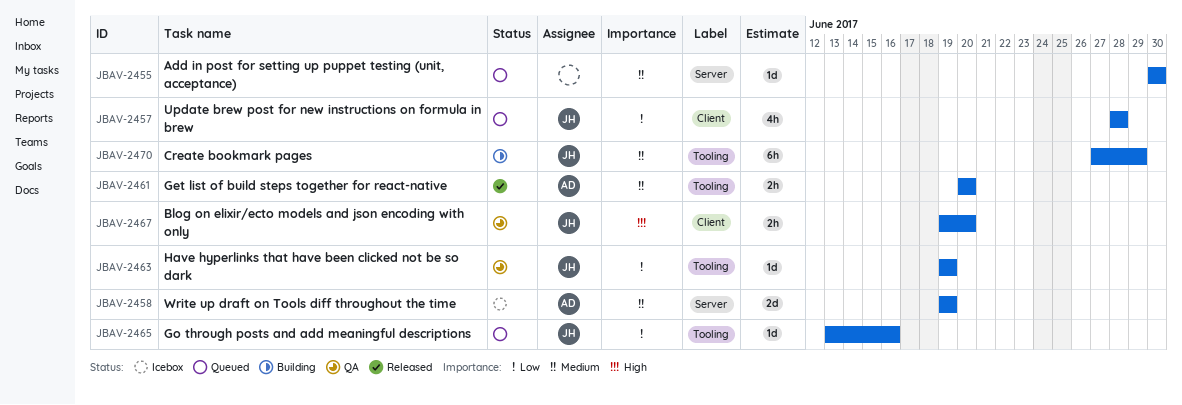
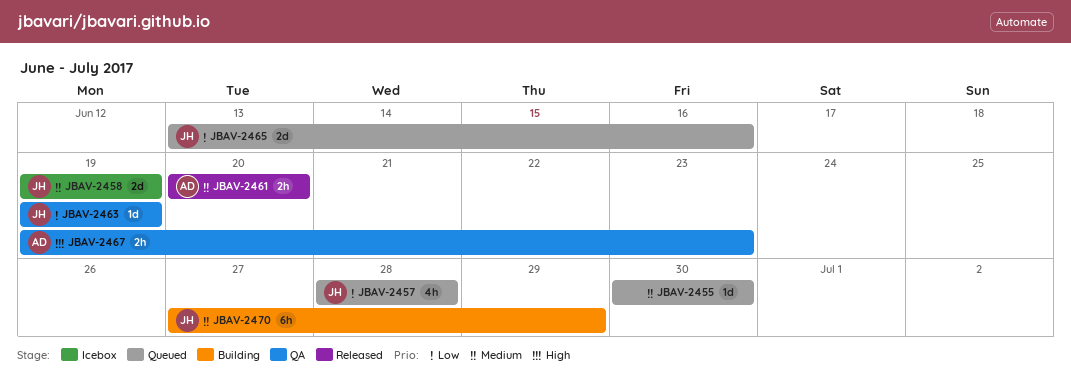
JBAV-2458, owner: AD -> JH
JBAV-2465, estimate: 1d -> 2d
JBAV-2467, owner: JH -> AD
JBAV-2467, due: Jun 20 -> Jun 23

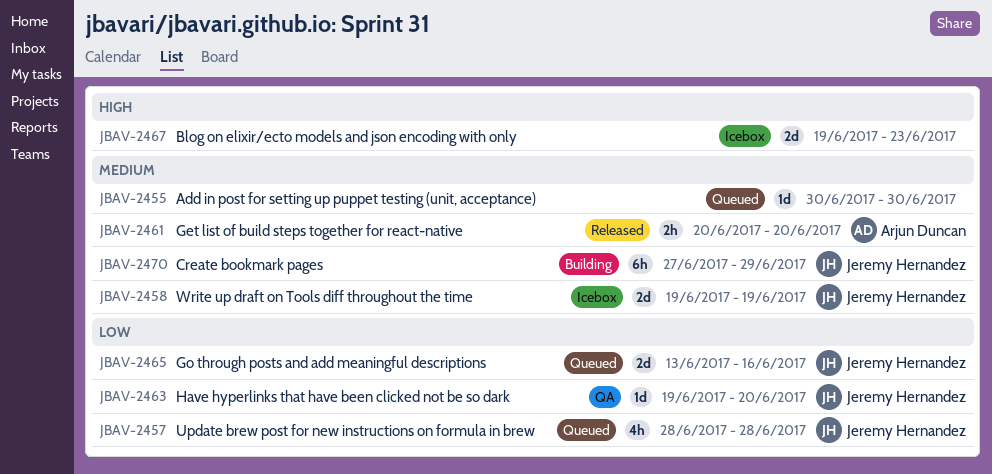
JBAV-2463, due: Jun 19 -> Jun 20
JBAV-2467, status: QA -> Icebox
JBAV-2467, owner: Arjun Duncan -> none
JBAV-2467, estimate: 2h -> 2d

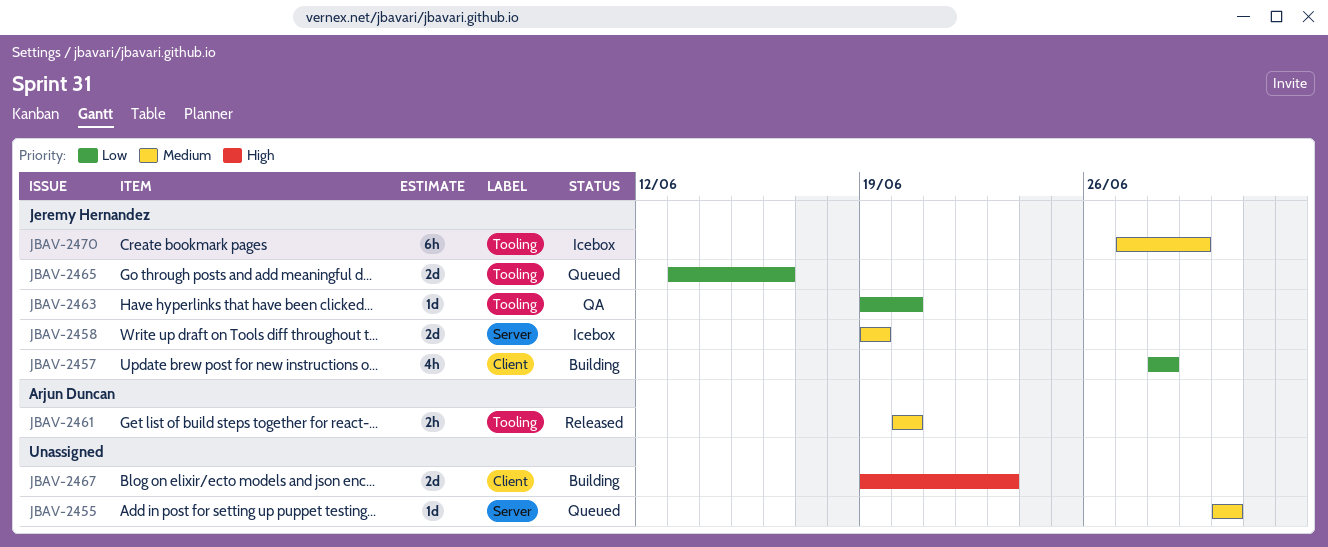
JBAV-2457, status: Queued -> Building
JBAV-2467, status: Icebox -> Building
JBAV-2470, status: Building -> Icebox

